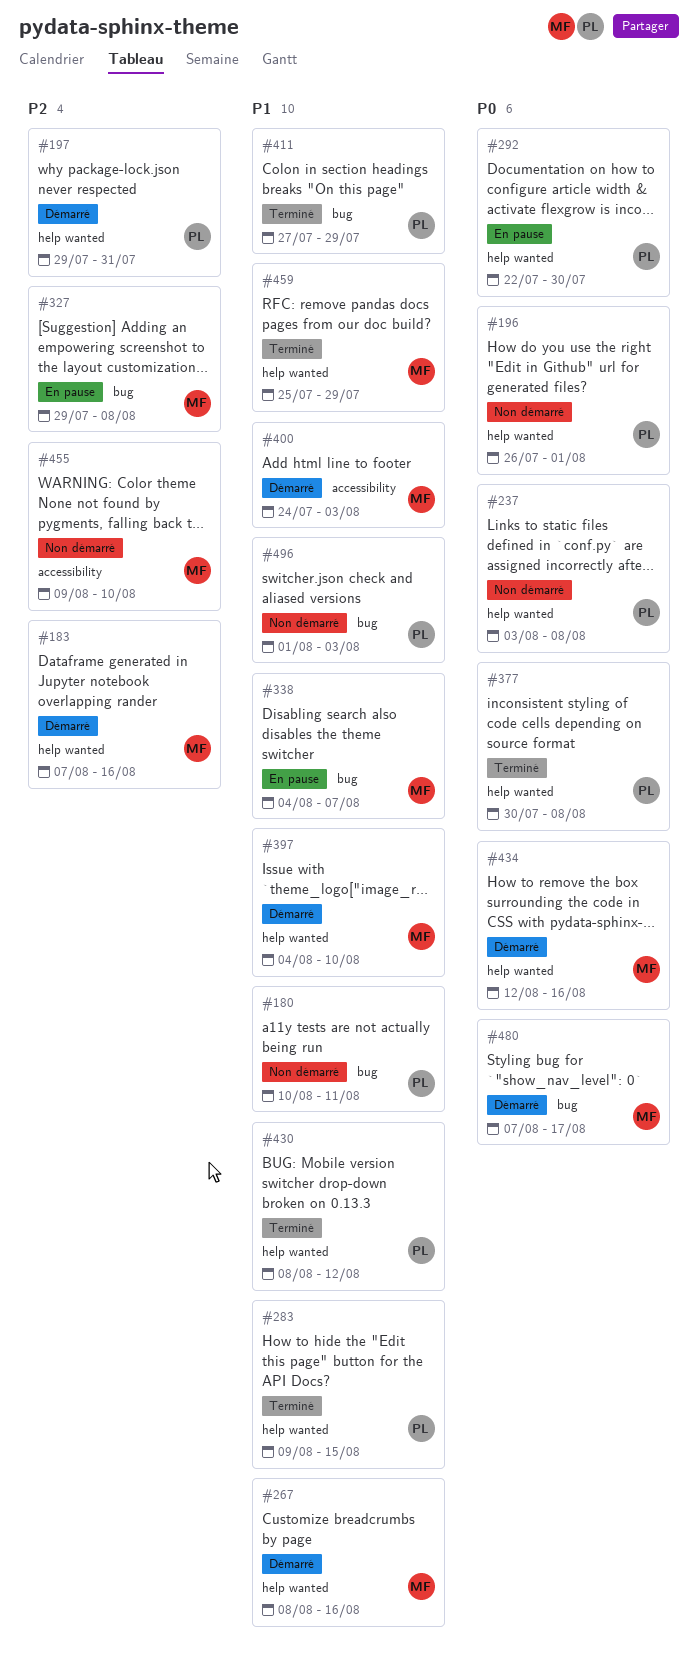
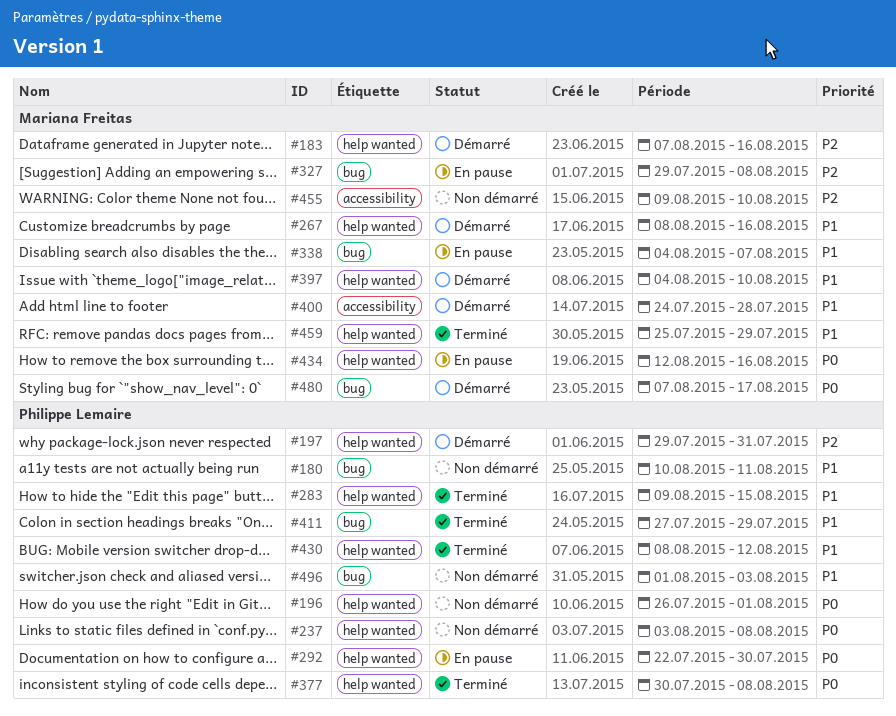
#400, due: Aug 3 -> Jul 28
#434, status: Démarré -> En pause

